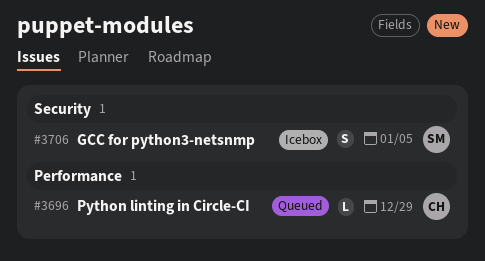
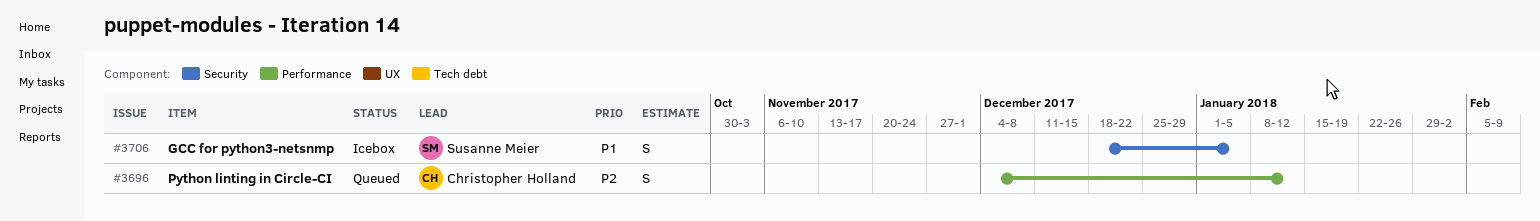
#3696, estimate: L -> S
#3696, due: Dec 29 -> Jan 12

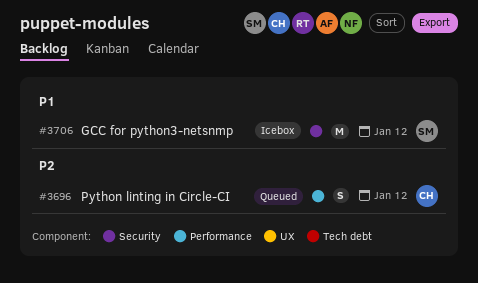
#3706, estimate: S -> M
#3706, due: Jan 5 -> Jan 12

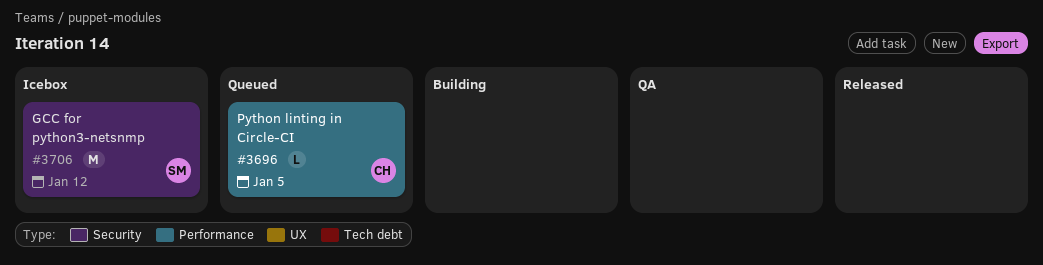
#3696, estimate: S -> L
#3696, due: Jan 12 -> Jan 5

